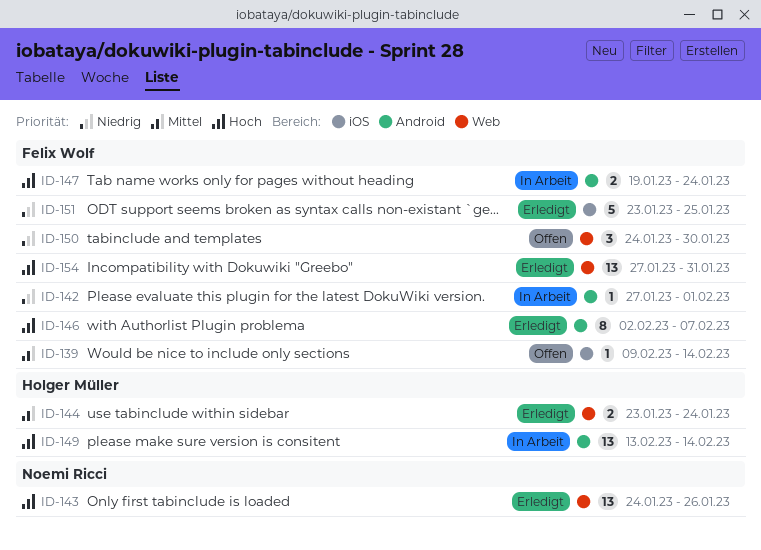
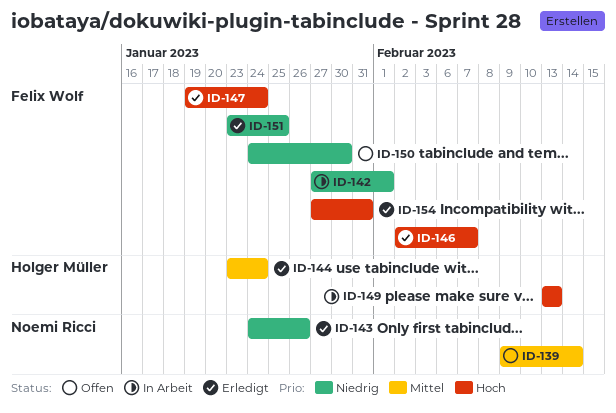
ID-139, owner: Felix Wolf -> Noemi Ricci
ID-143, priority: Hoch -> Niedrig
ID-147, status: In Arbeit -> Erledigt
ID-149, due: Feb 14 -> Feb 13

